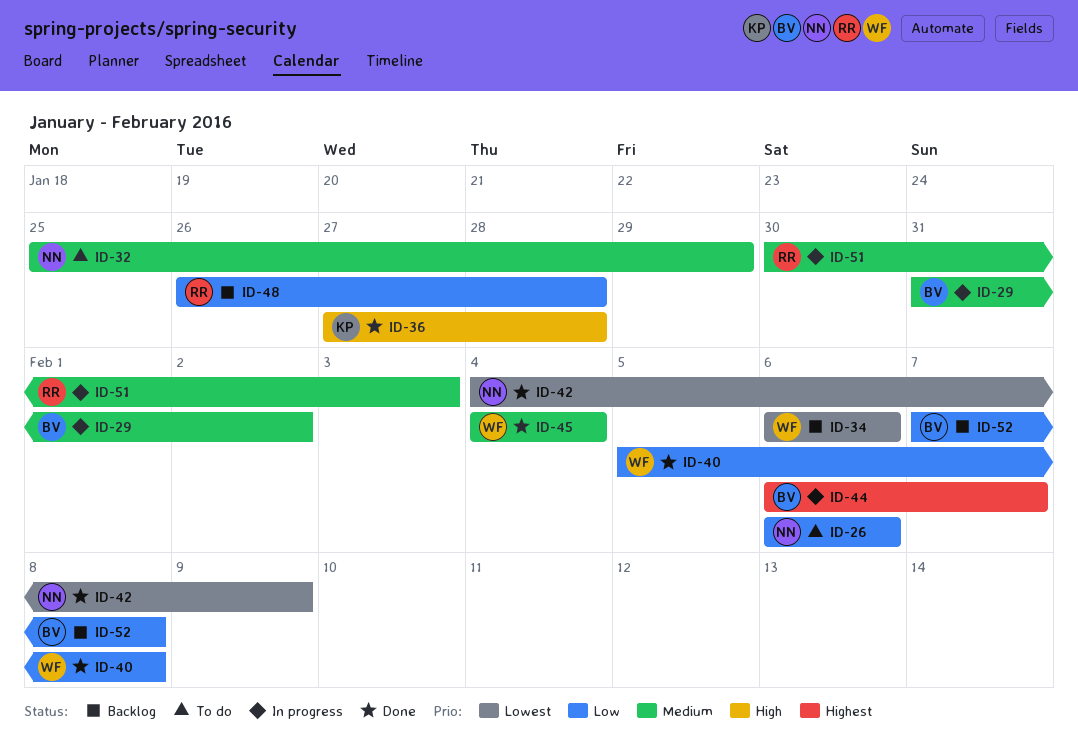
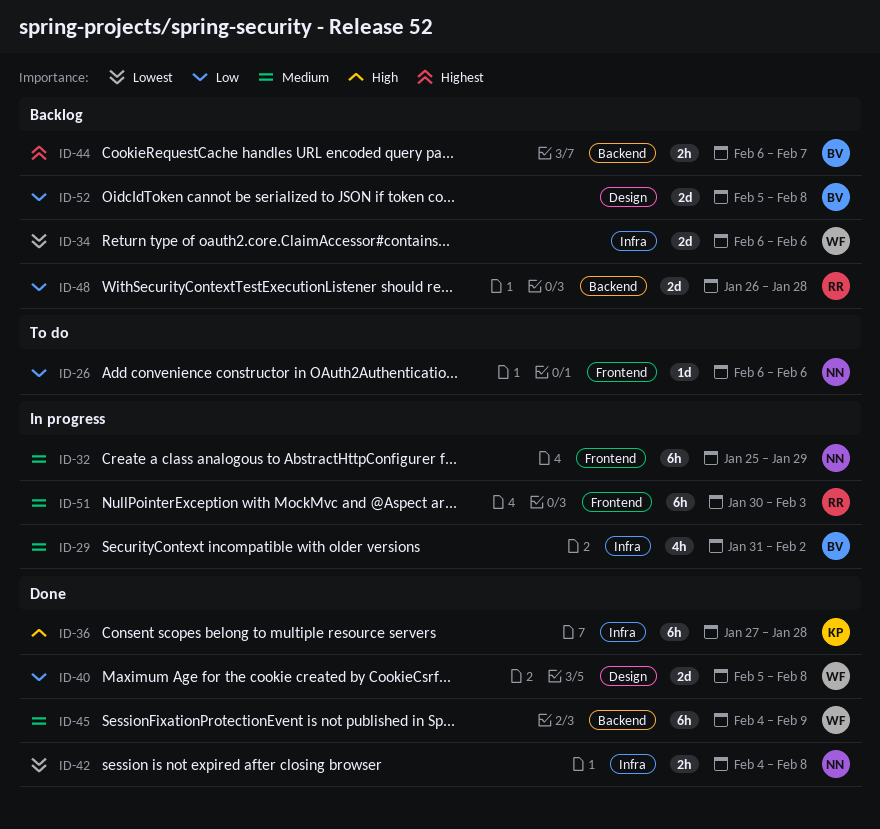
ID-32, status: To do -> In progress
ID-42, due: Feb 9 -> Feb 8
ID-44, status: In progress -> Backlog
ID-45, due: Feb 4 -> Feb 9
ID-52, start: Feb 7 -> Feb 5

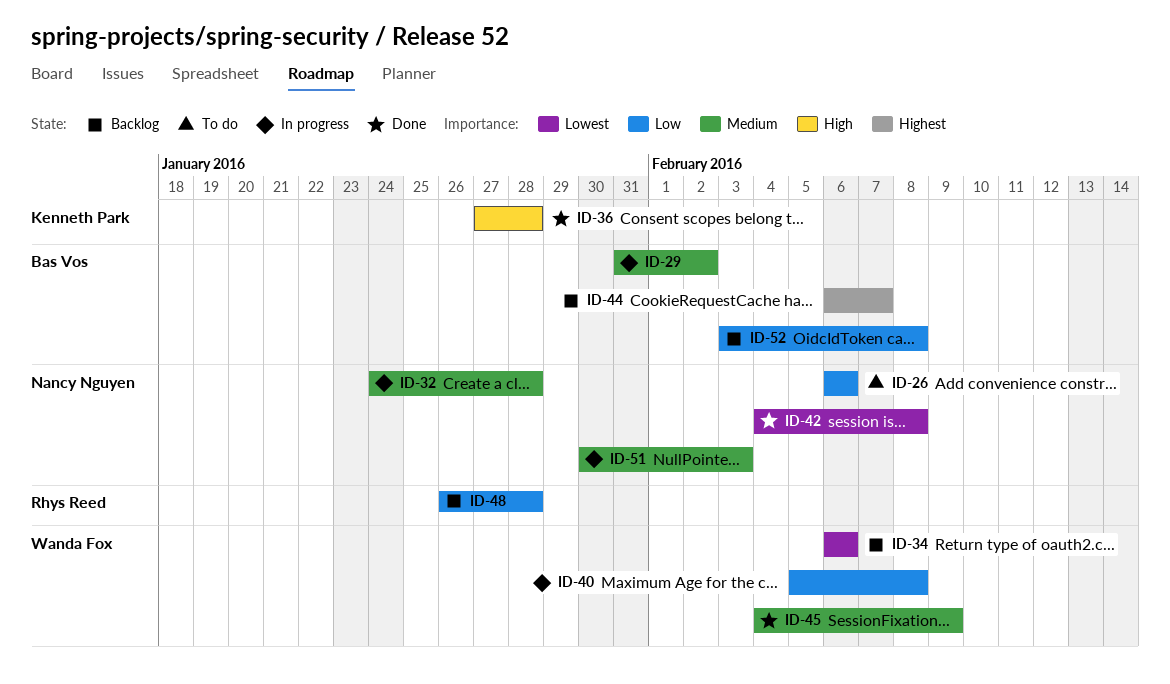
ID-32, start: Jan 25 -> Jan 24
ID-32, due: Jan 29 -> Jan 28
ID-40, status: Done -> In progress
ID-51, owner: Rhys Reed -> Nancy Nguyen
ID-52, start: Feb 5 -> Feb 3

